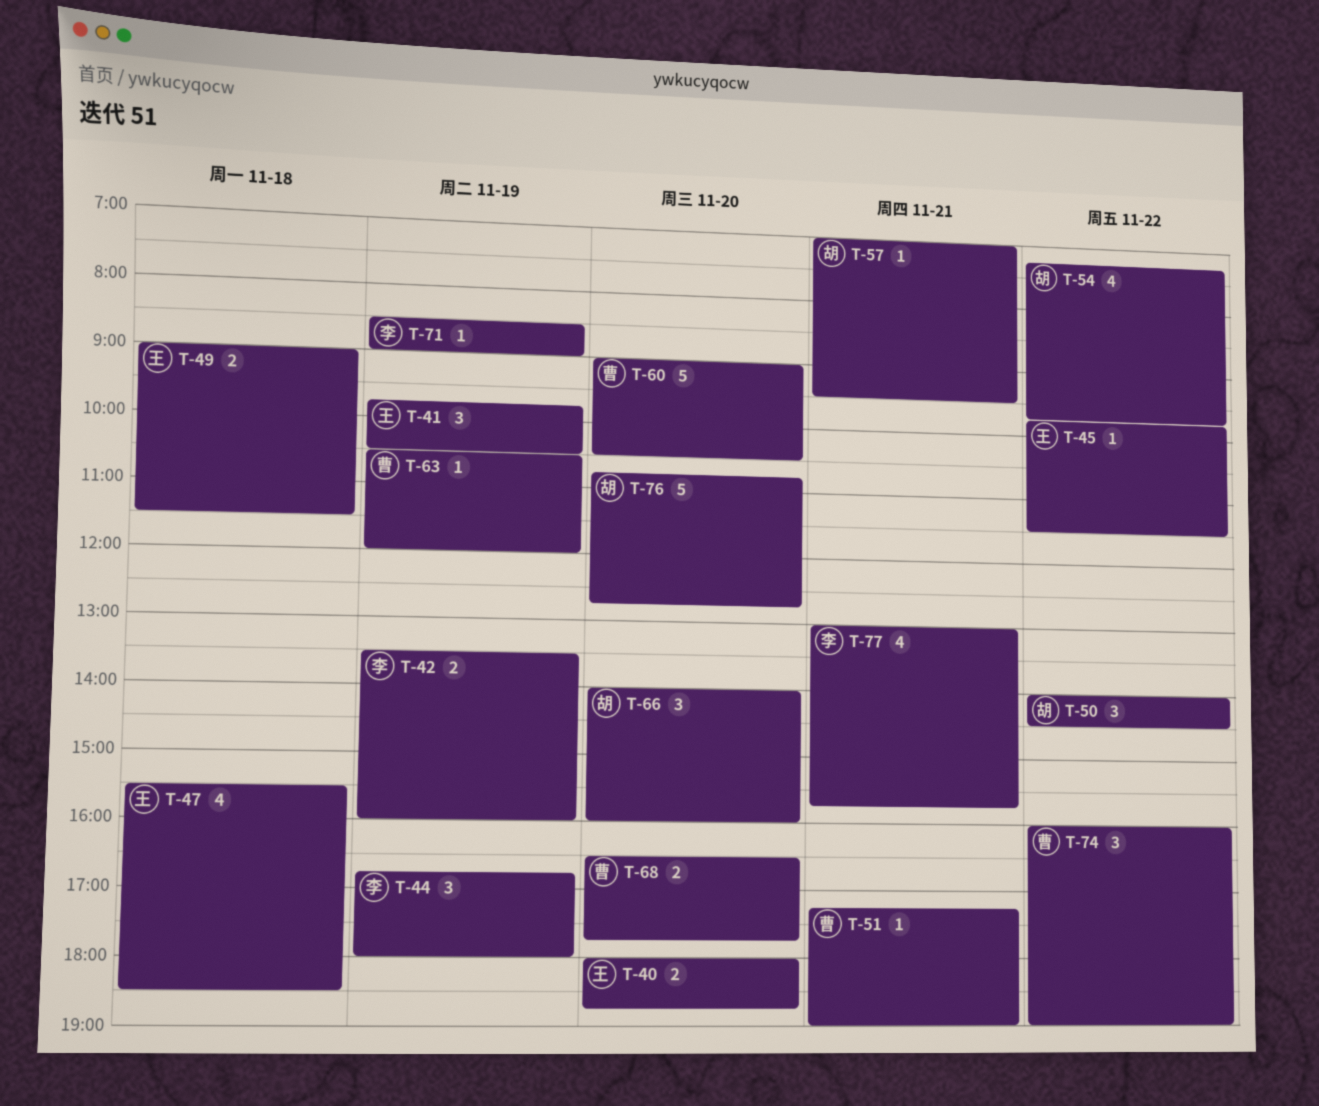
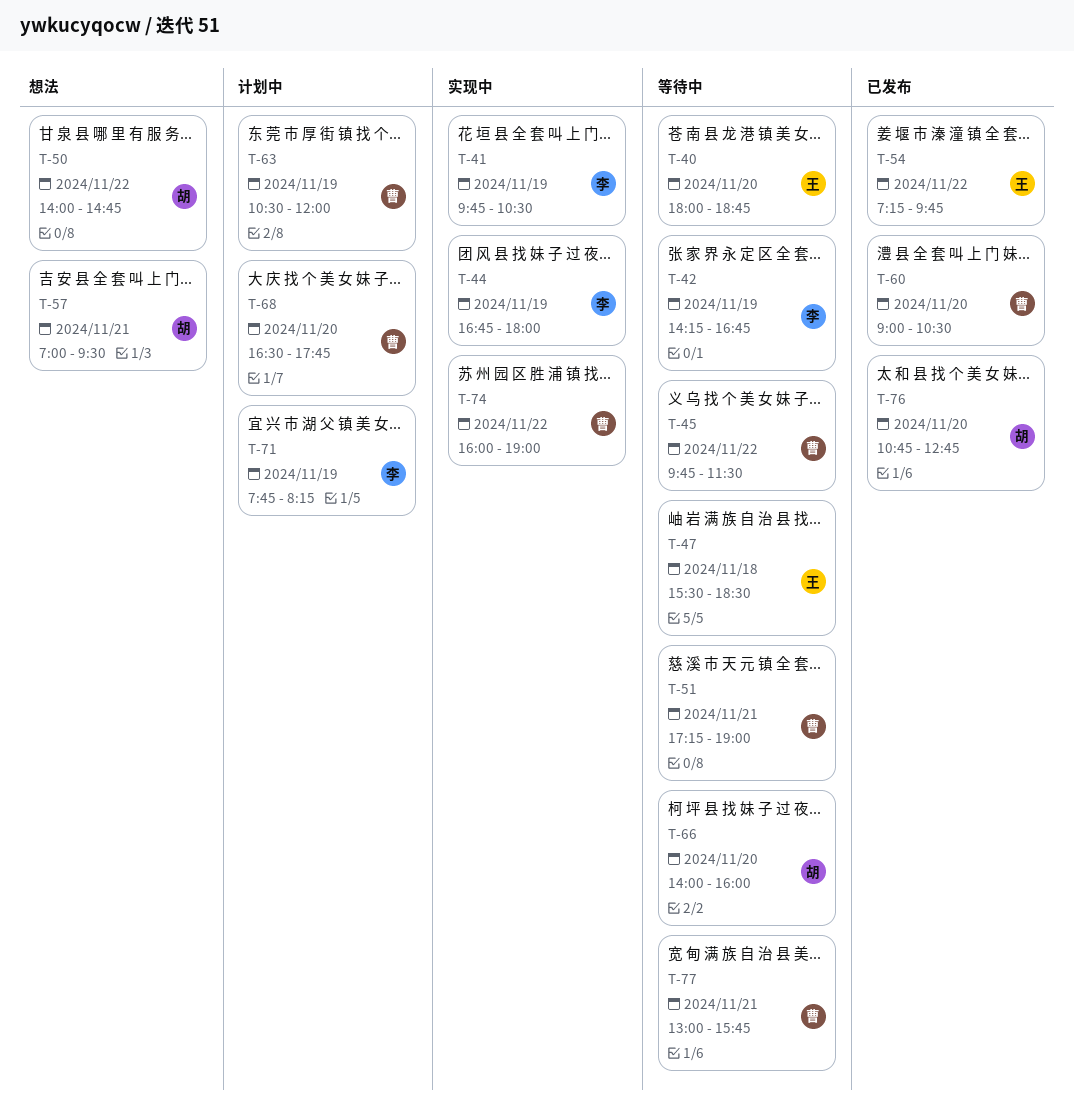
T-41, owner: 王 -> 李
T-42, begins: 13:30 -> 14:15
T-42, ends: 16:00 -> 16:45
T-45, owner: 王 -> 曹
T-49: present -> none
T-50, ends: 14:30 -> 14:45
T-54, owner: 胡 -> 王
T-71, begins: 08:30 -> 07:45
T-71, ends: 09:00 -> 08:15
T-77, owner: 李 -> 曹

